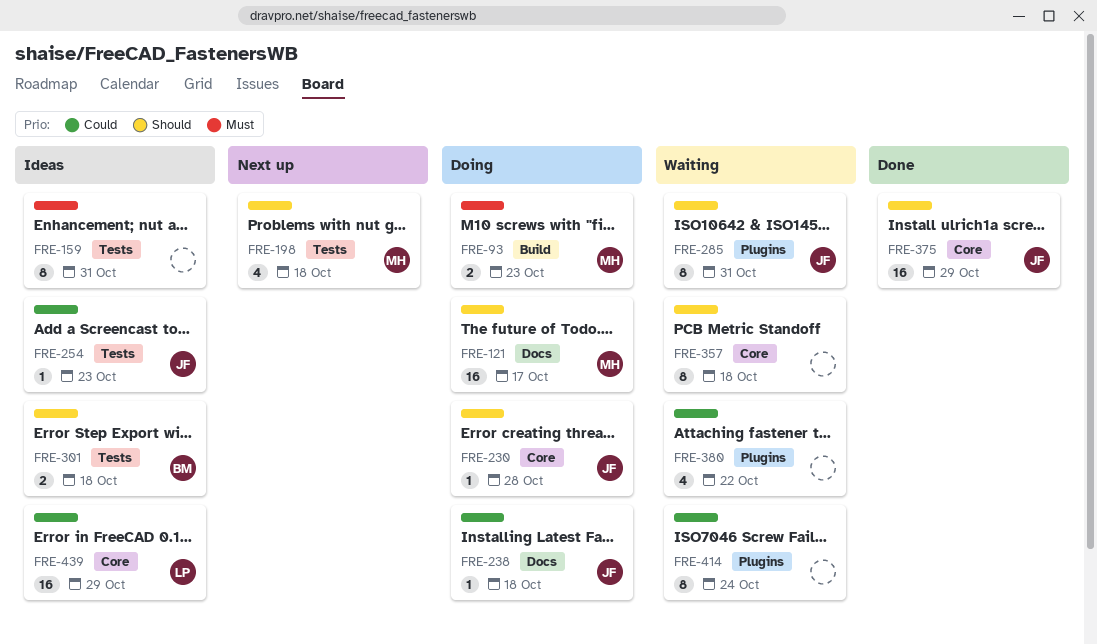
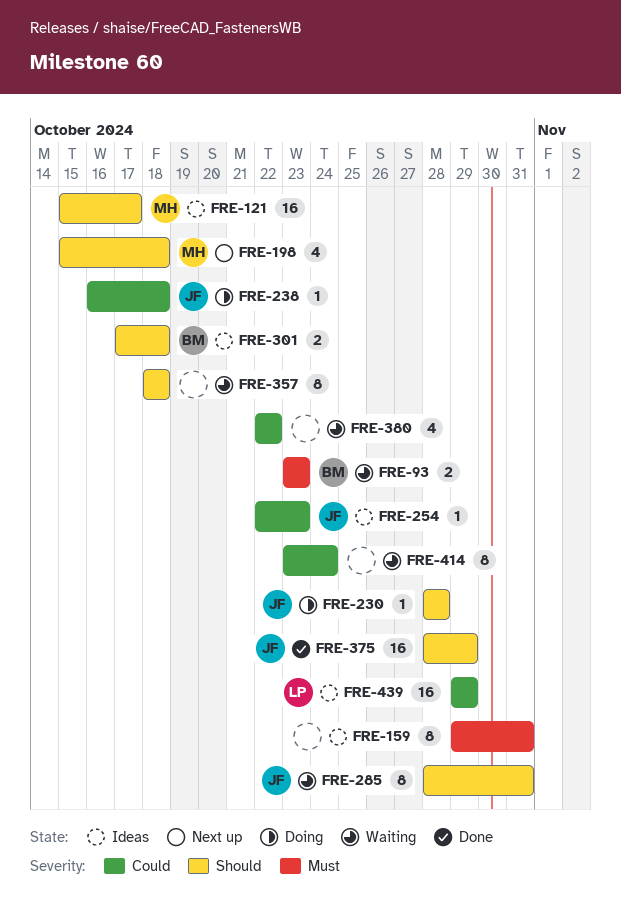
FRE-93, status: Doing -> Waiting
FRE-93, owner: MH -> BM
FRE-121, status: Doing -> Ideas

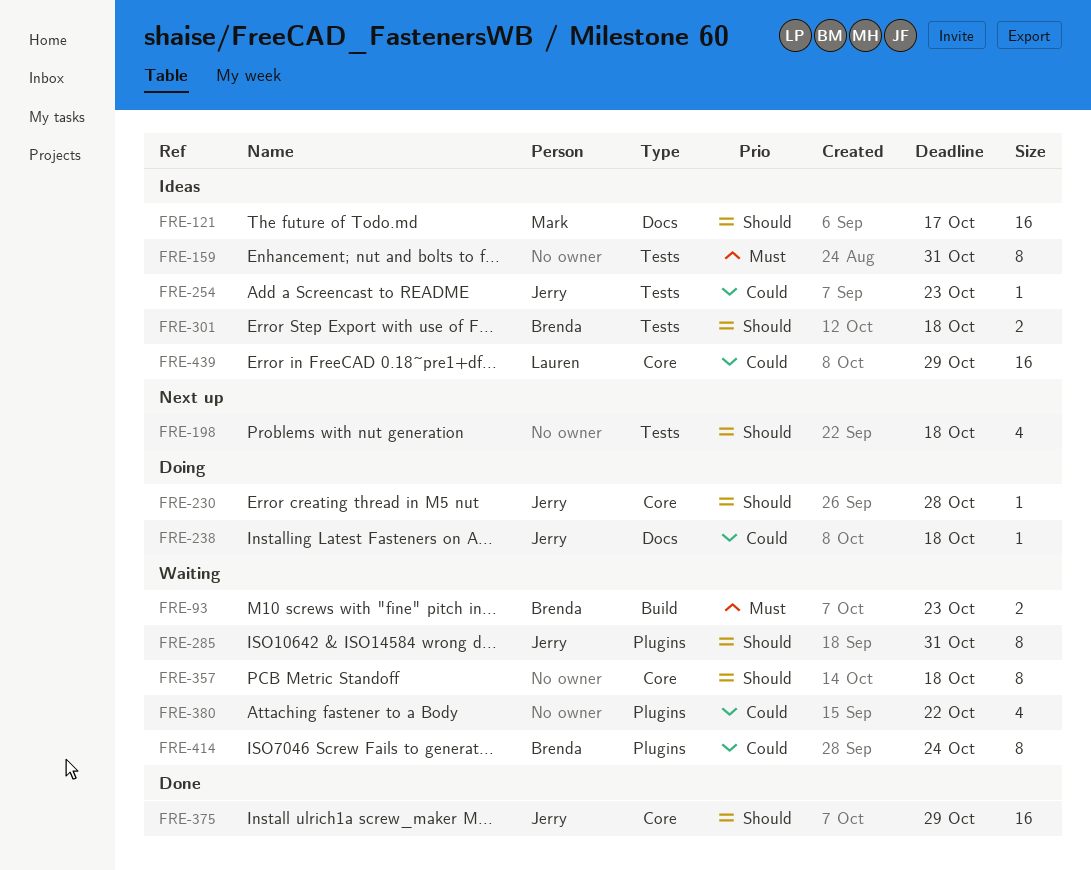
FRE-198, owner: Mark -> none
FRE-414, owner: none -> Brenda

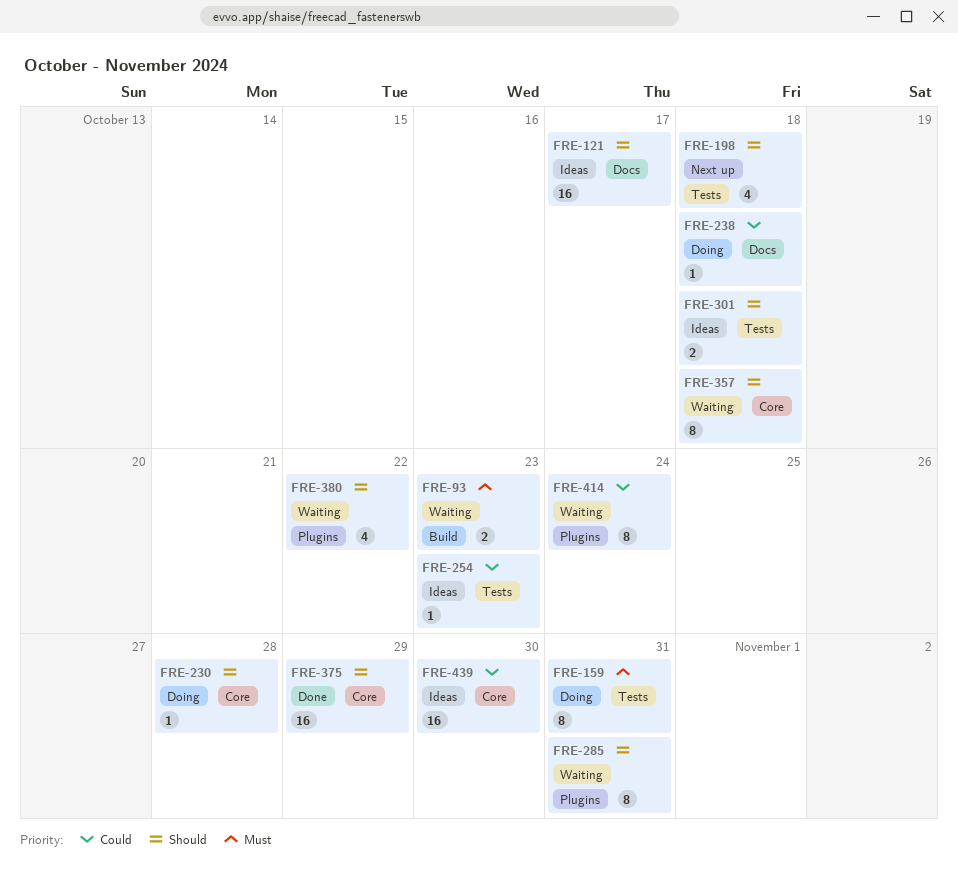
FRE-159, status: Ideas -> Doing
FRE-380, priority: Could -> Should
FRE-439, due: Oct 29 -> Oct 30

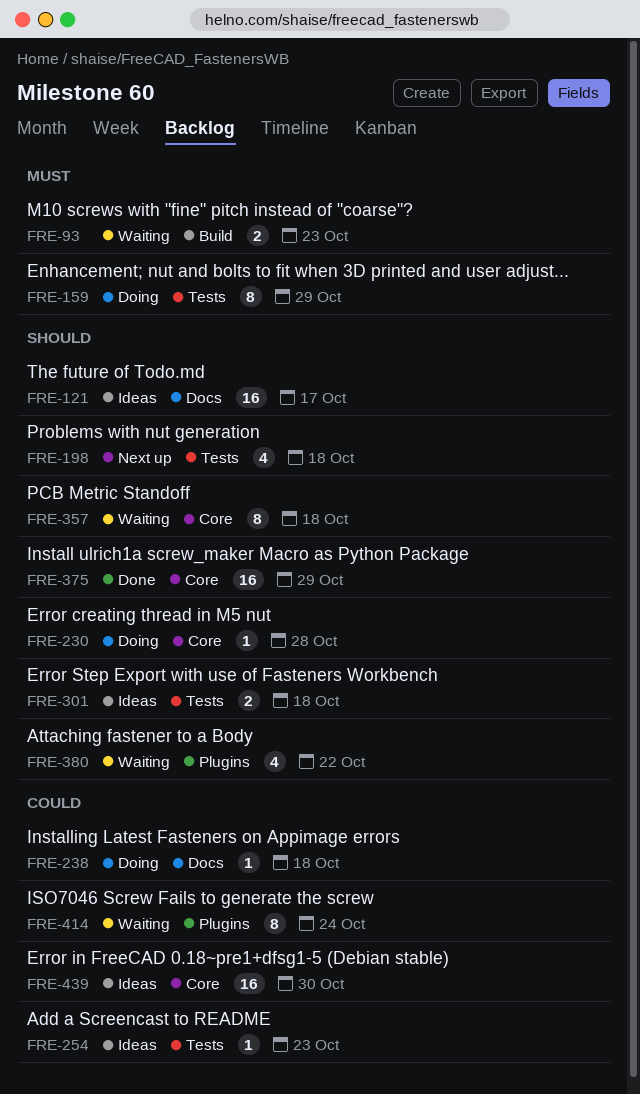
FRE-159, due: Oct 31 -> Oct 29
FRE-285: present -> none

